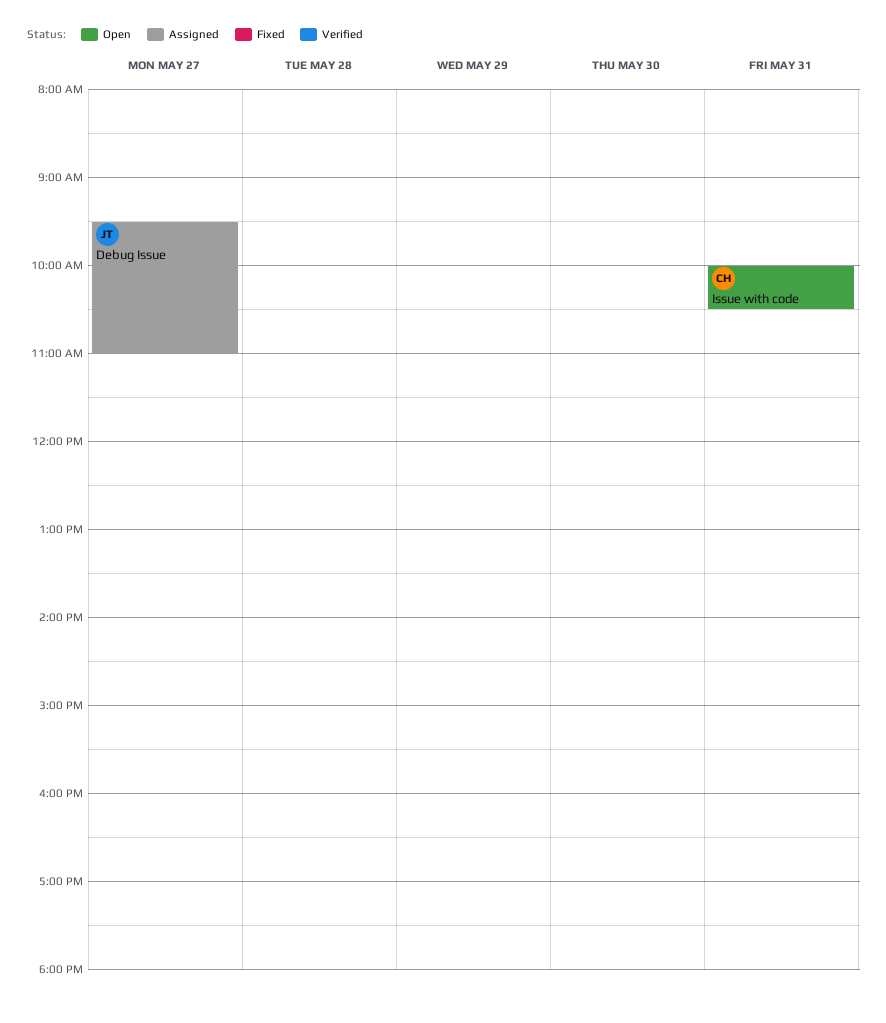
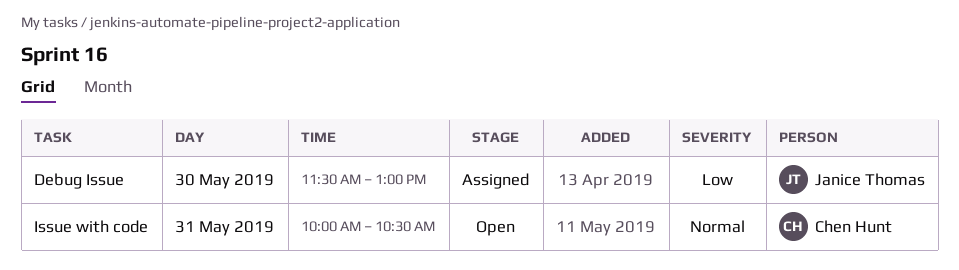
Debug Issue, day: May 27 -> May 30
Debug Issue, begins: 09:30 -> 11:30
Debug Issue, ends: 11:00 -> 13:00

